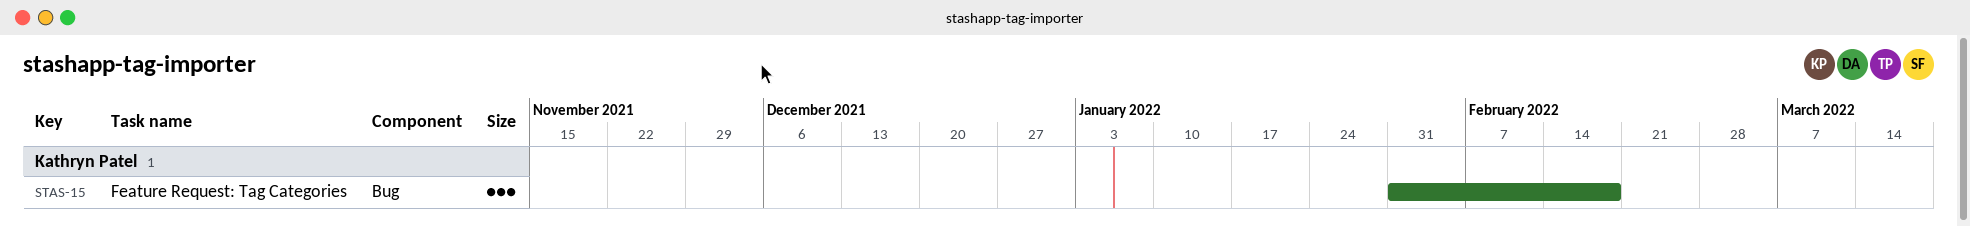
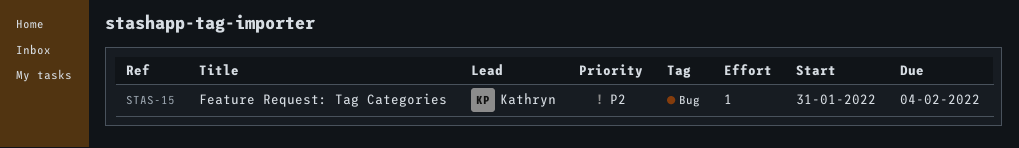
STAS-15, estimate: 3 -> 1
STAS-15, due: Feb 18 -> Feb 4

